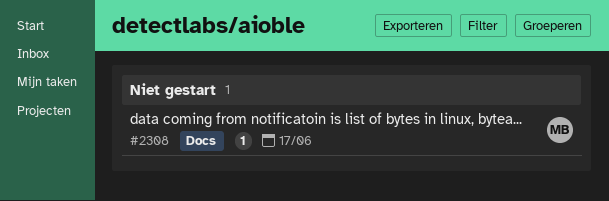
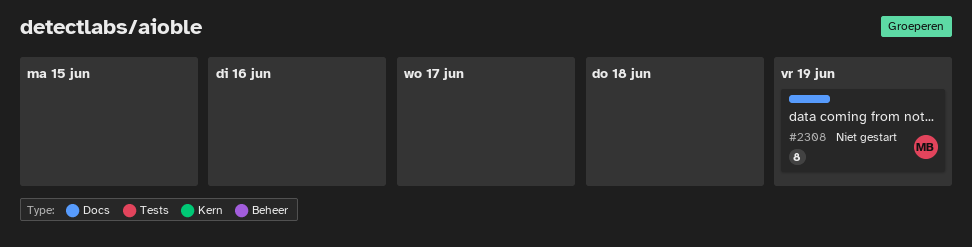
#2308, estimate: 1 -> 8
#2308, due: Jun 17 -> Jun 19

